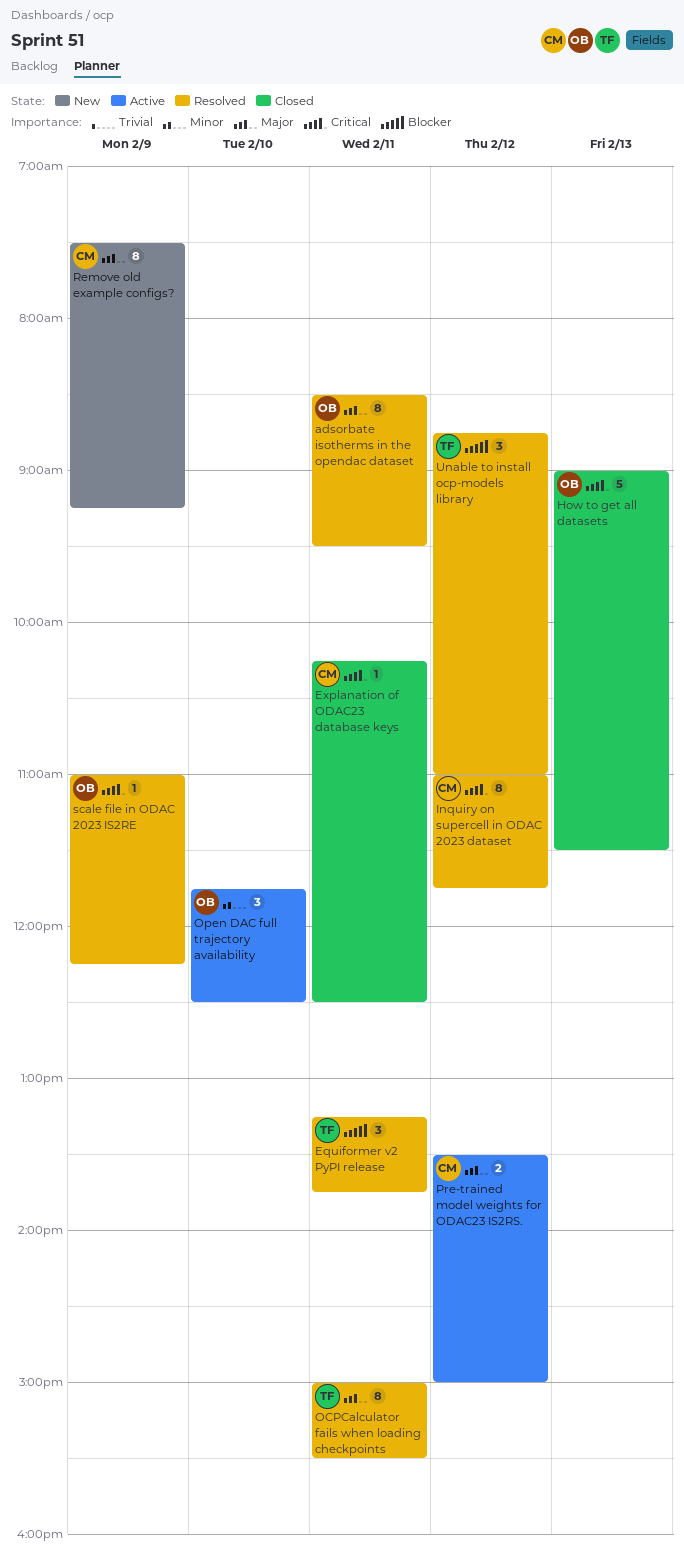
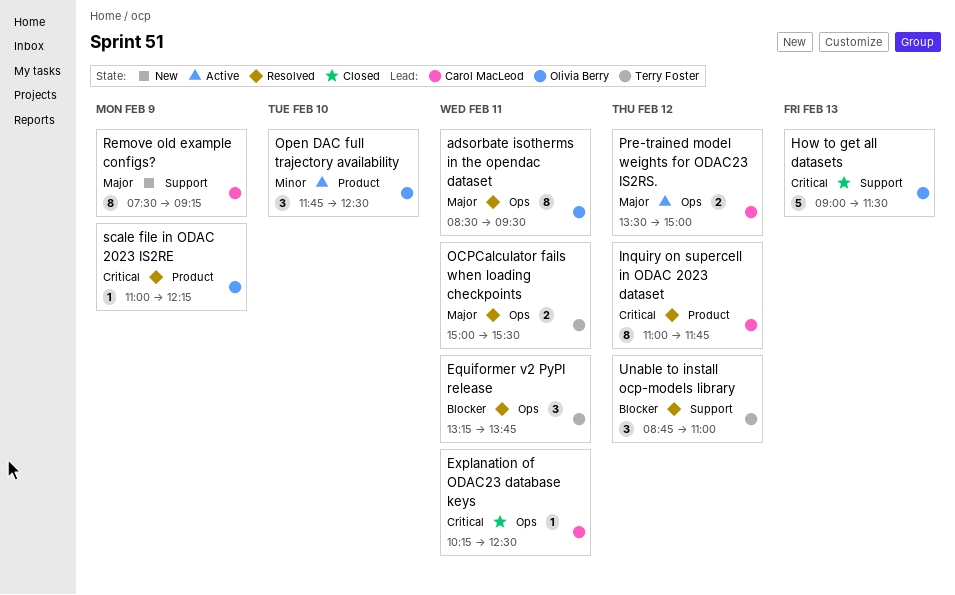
OCPCalculator fails when loading checkpoints, estimate: 8 -> 2

